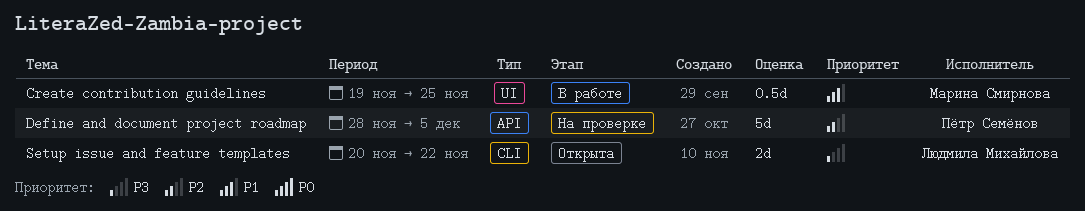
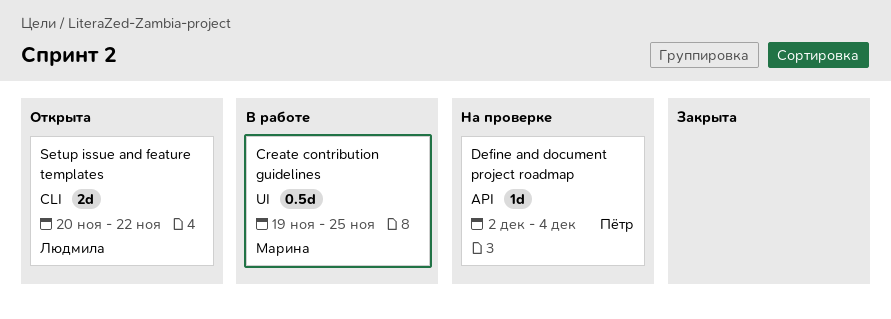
Define and document project roadmap, estimate: 5d -> 1d
Define and document project roadmap, start: Nov 28 -> Dec 2
Define and document project roadmap, due: Dec 5 -> Dec 4

